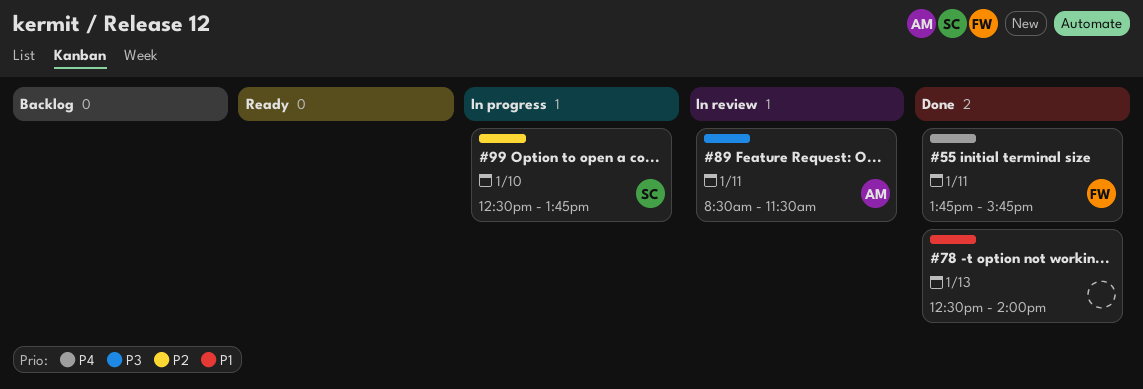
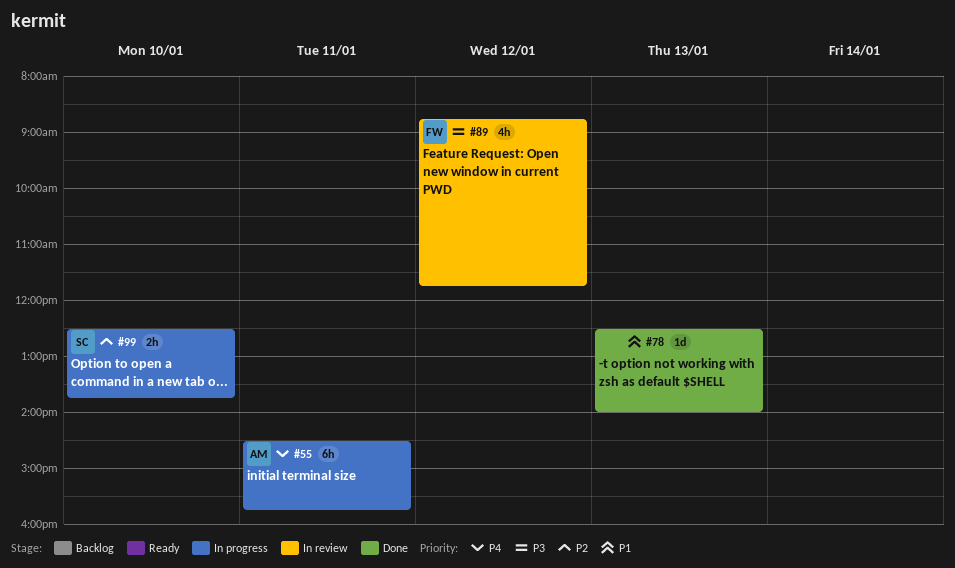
#55, status: Done -> In progress
#55, owner: FW -> AM
#55, begins: 13:45 -> 14:30
#89, owner: AM -> FW
#89, day: Jan 11 -> Jan 12
#89, begins: 08:30 -> 08:45
#89, ends: 11:30 -> 11:45

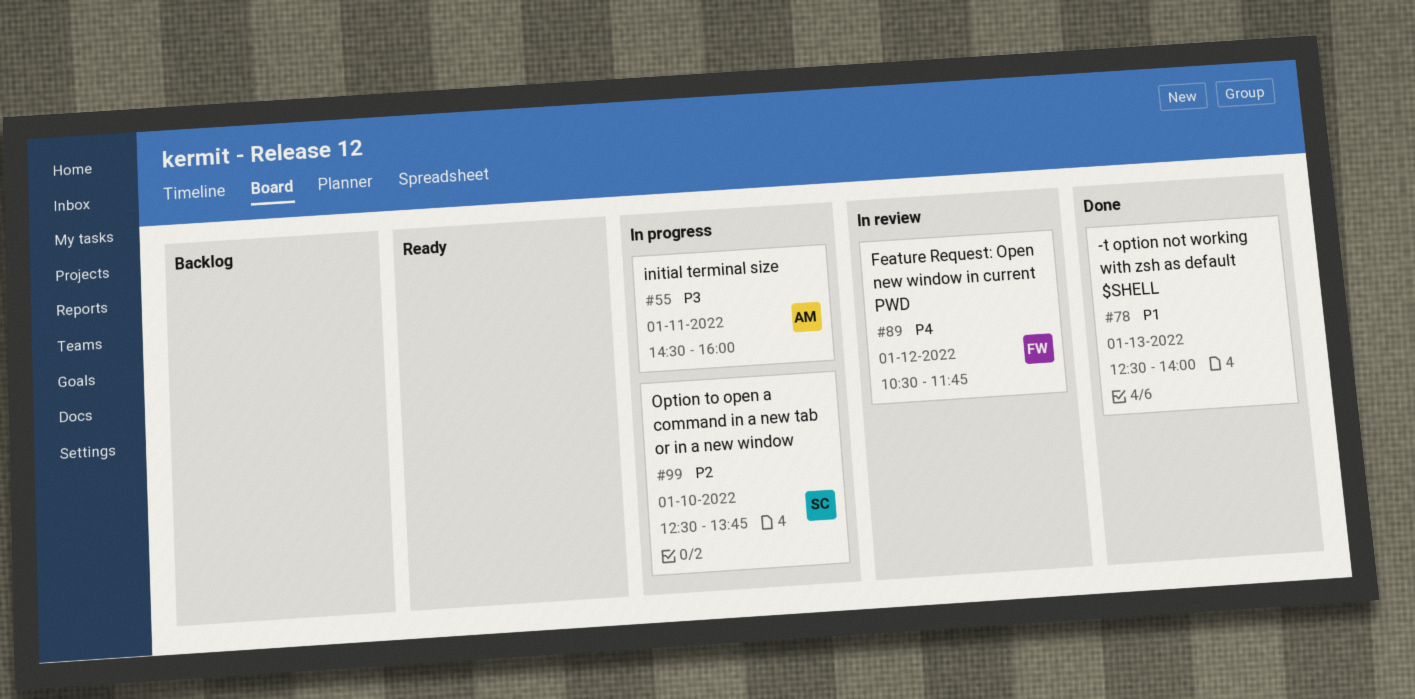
#55, priority: P4 -> P3
#55, ends: 15:45 -> 16:00
#89, priority: P3 -> P4
#89, begins: 08:45 -> 10:30

